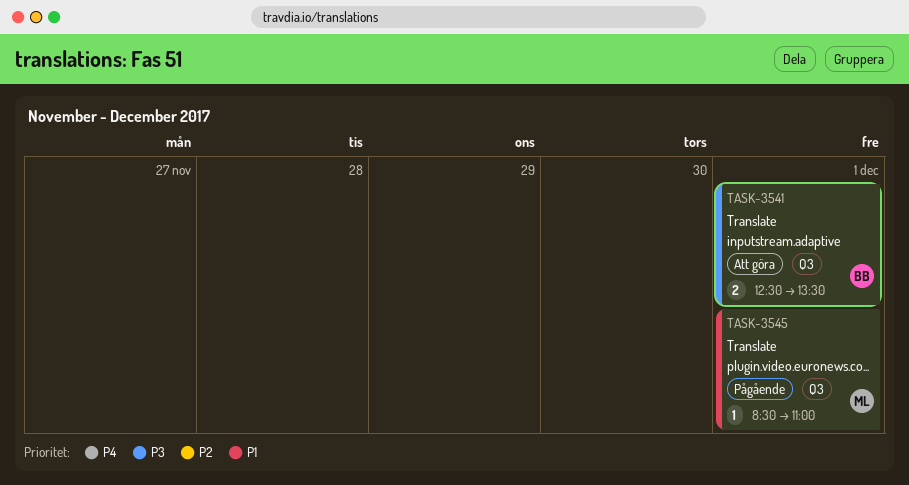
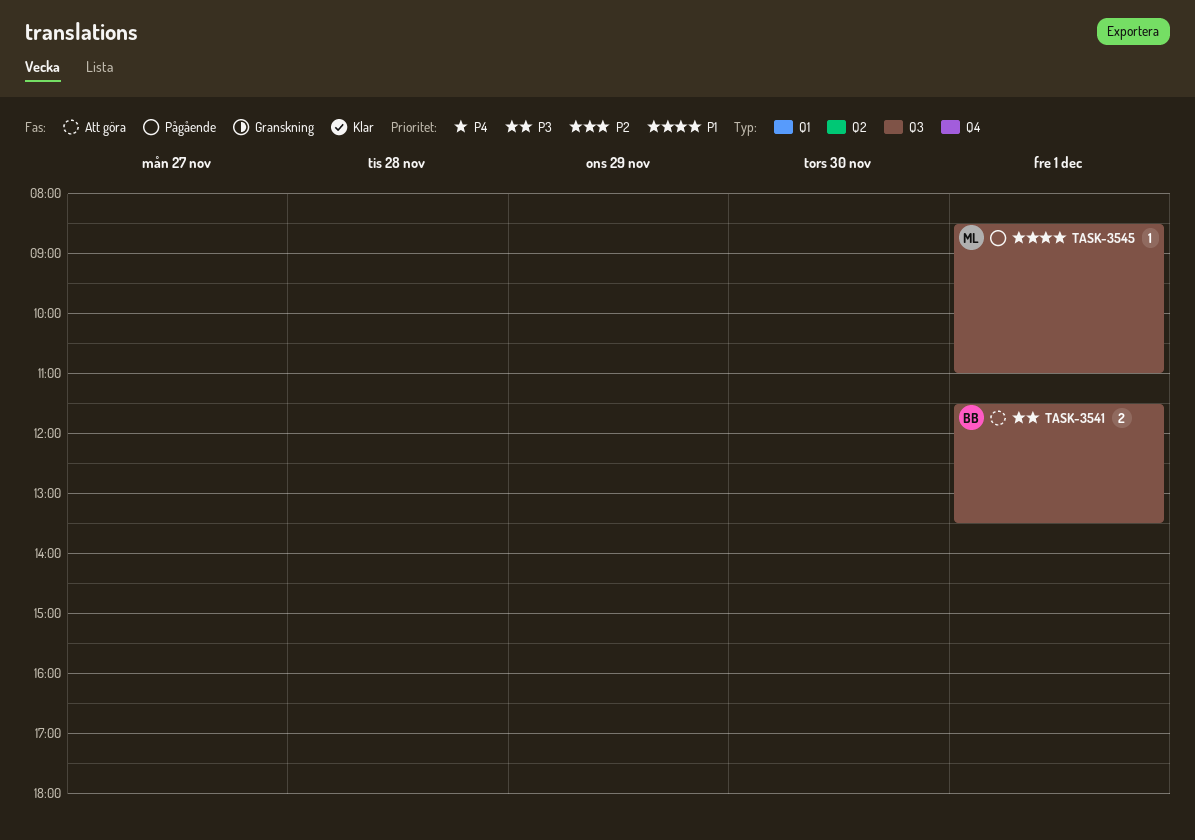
TASK-3541, begins: 12:30 -> 11:30

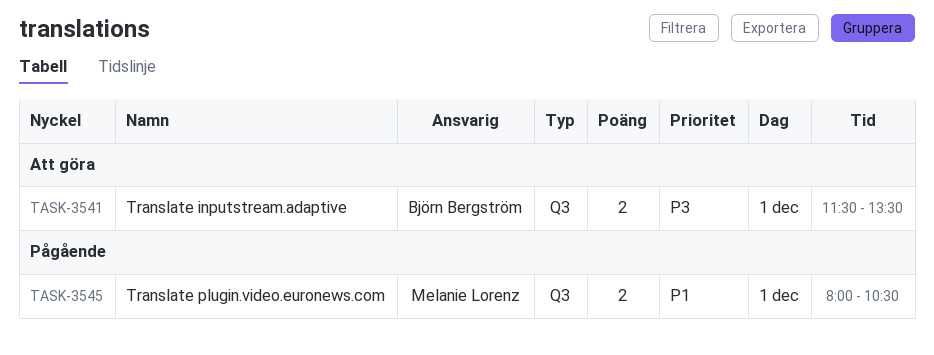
TASK-3545, estimate: 1 -> 2
TASK-3545, begins: 08:30 -> 08:00
TASK-3545, ends: 11:00 -> 10:30

